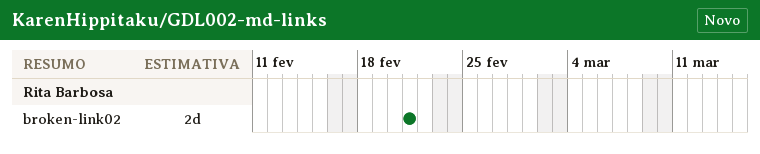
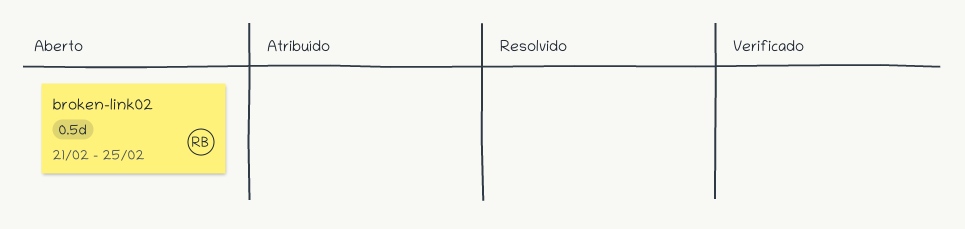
broken-link02, estimate: 2d -> 0.5d
broken-link02, due: Feb 21 -> Feb 25

